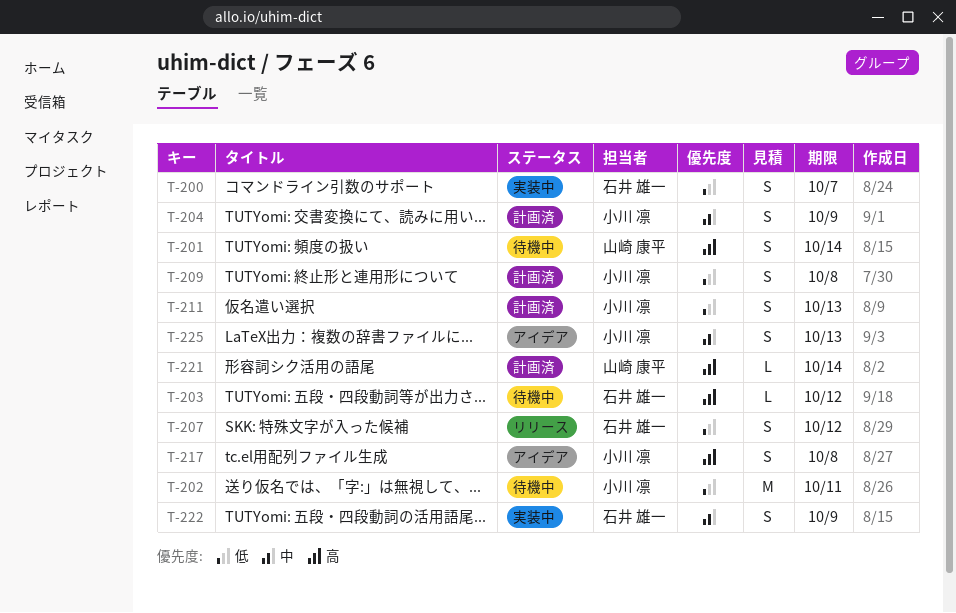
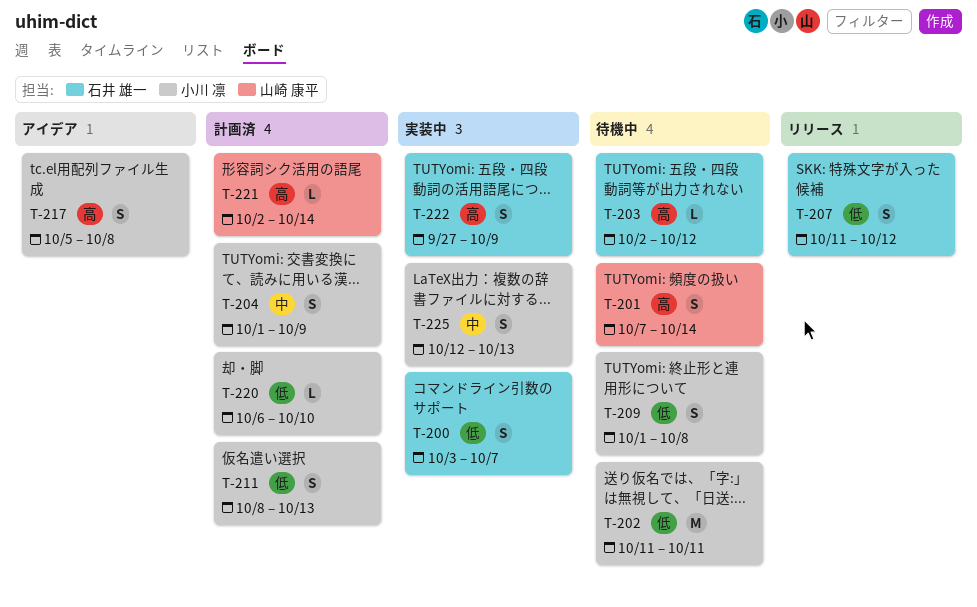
T-209, status: 計画済 -> 待機中
T-220: none -> present
T-222, priority: 中 -> 高
T-225, status: アイデア -> 実装中

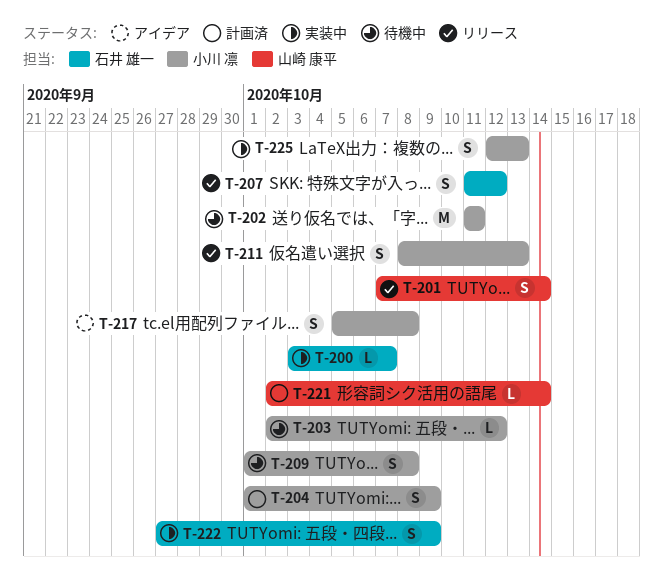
T-200, estimate: S -> L
T-201, status: 待機中 -> リリース
T-203, owner: 石井 雄一 -> 小川 凛
T-211, status: 計画済 -> リリース
T-220: present -> none

